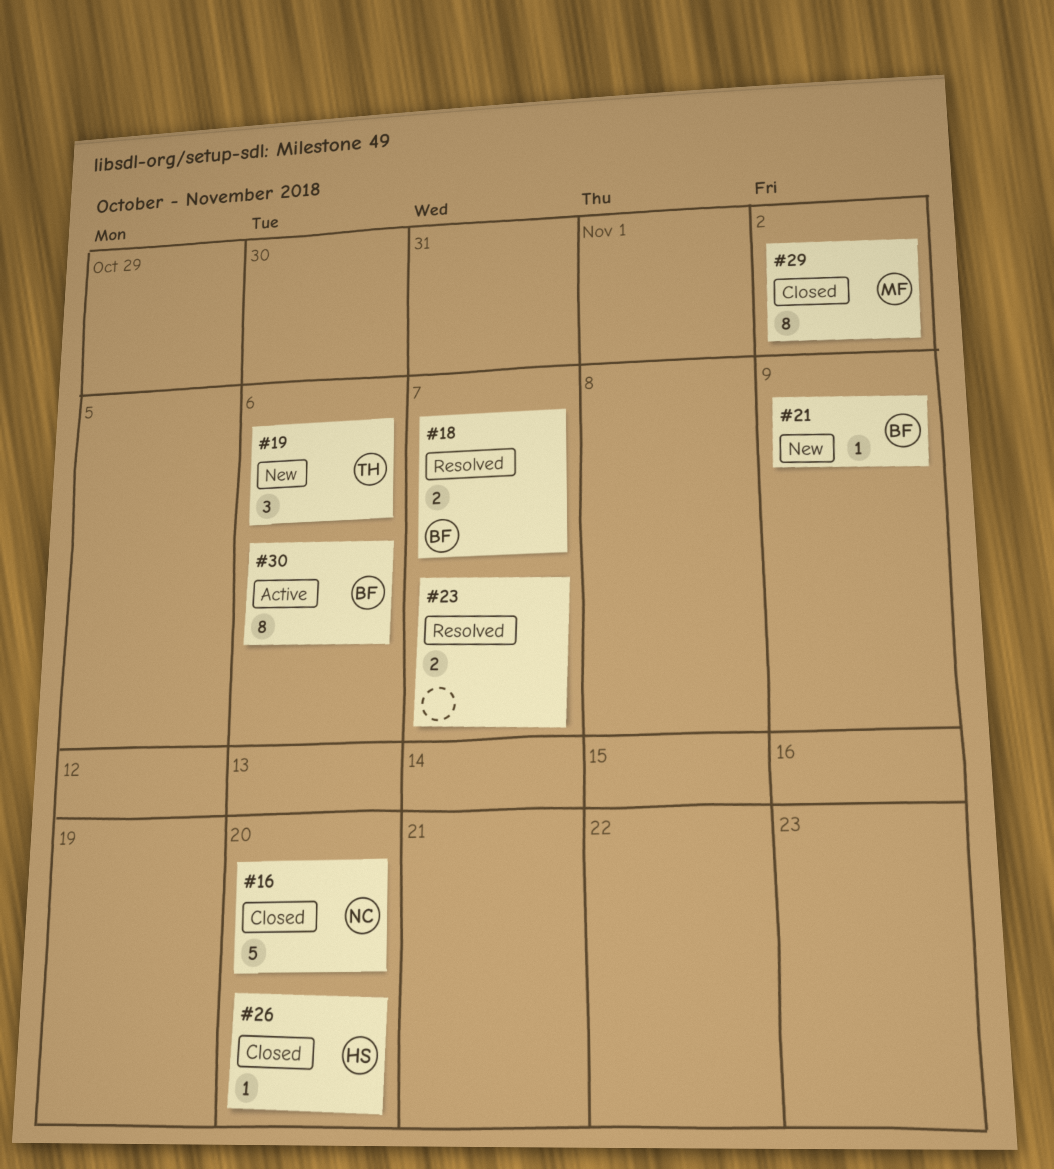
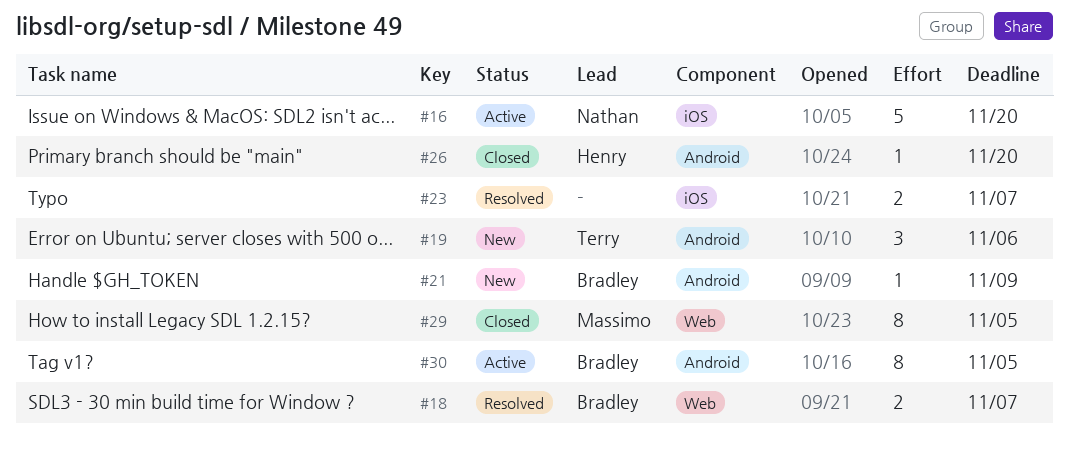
#16, status: Closed -> Active
#29, due: Nov 2 -> Nov 5
#30, due: Nov 6 -> Nov 5

